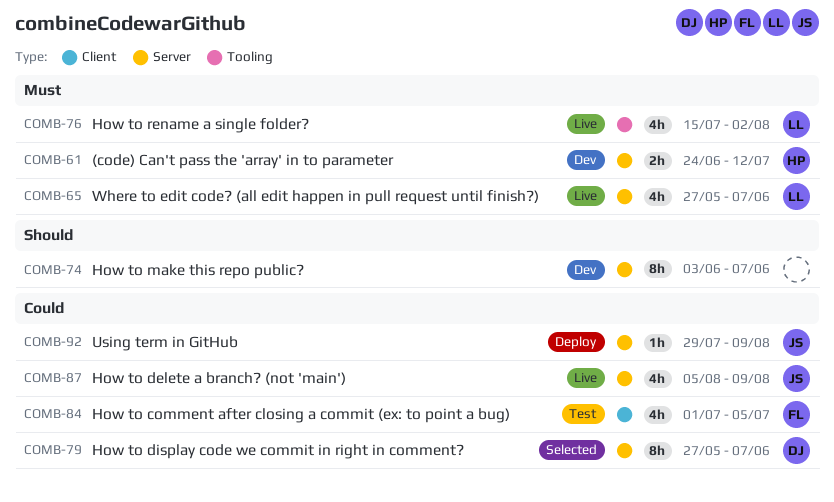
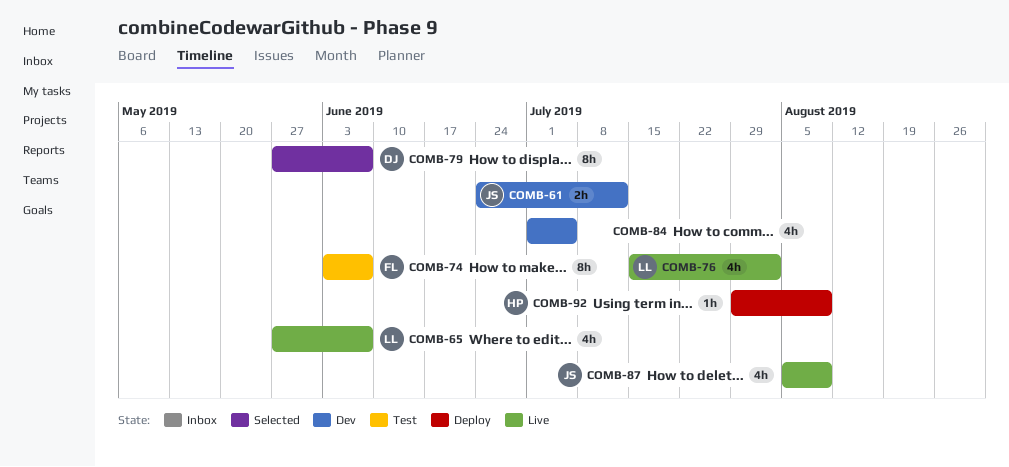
COMB-61, owner: HP -> JS
COMB-74, status: Dev -> Test
COMB-74, owner: none -> FL
COMB-84, status: Test -> Dev
COMB-84, owner: FL -> none
COMB-92, owner: JS -> HP

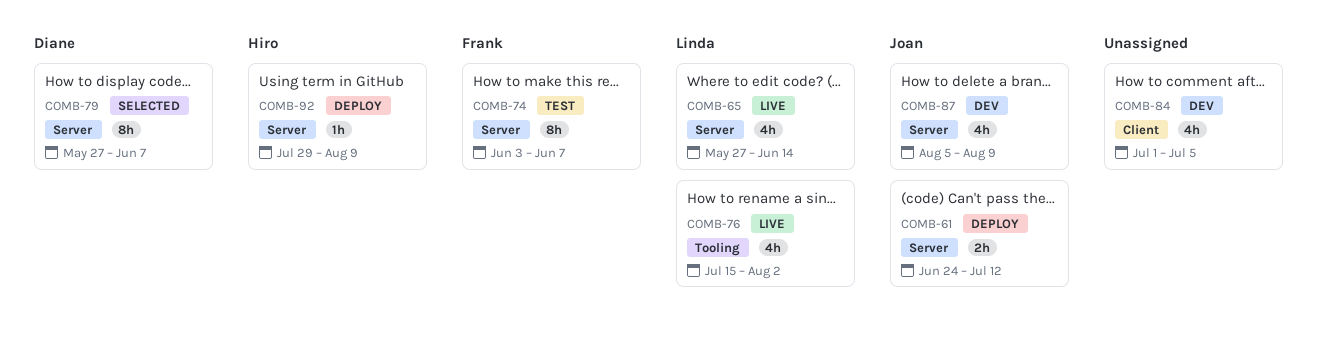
COMB-61, status: Dev -> Deploy
COMB-65, due: Jun 7 -> Jun 14
COMB-87, status: Live -> Dev

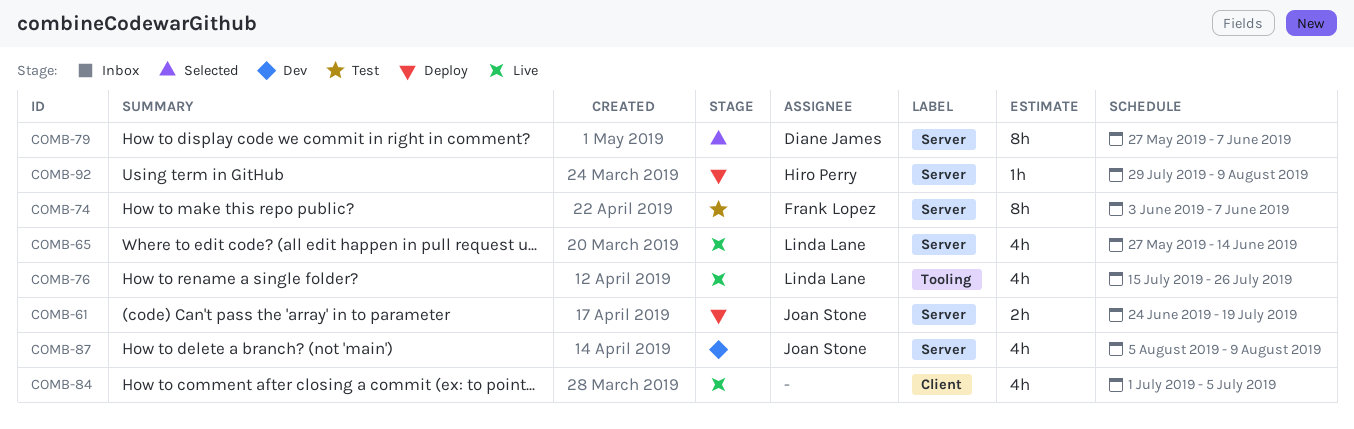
COMB-61, due: Jul 12 -> Jul 19
COMB-76, due: Aug 2 -> Jul 26
COMB-84, status: Dev -> Live

